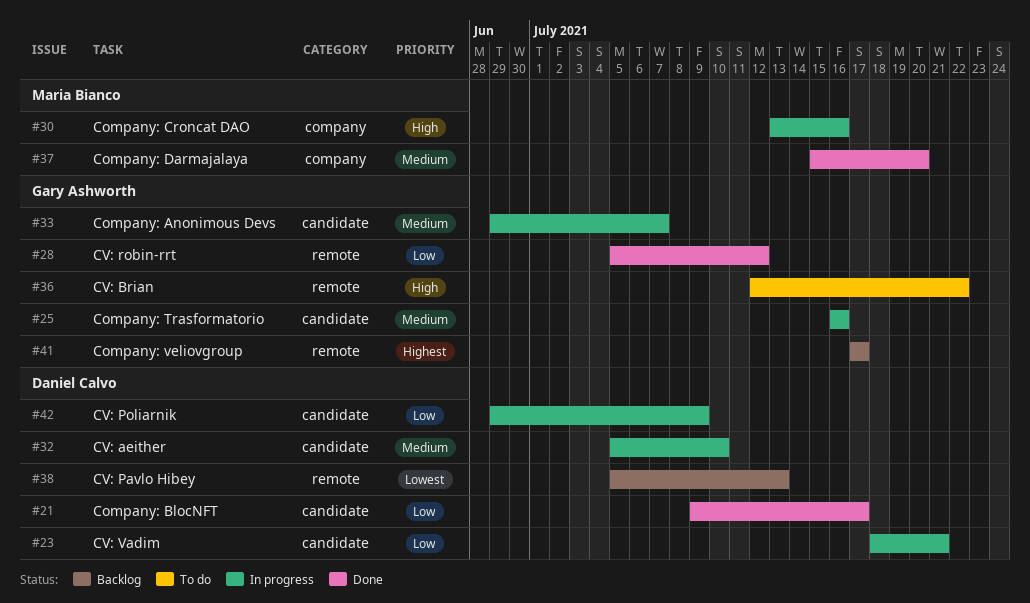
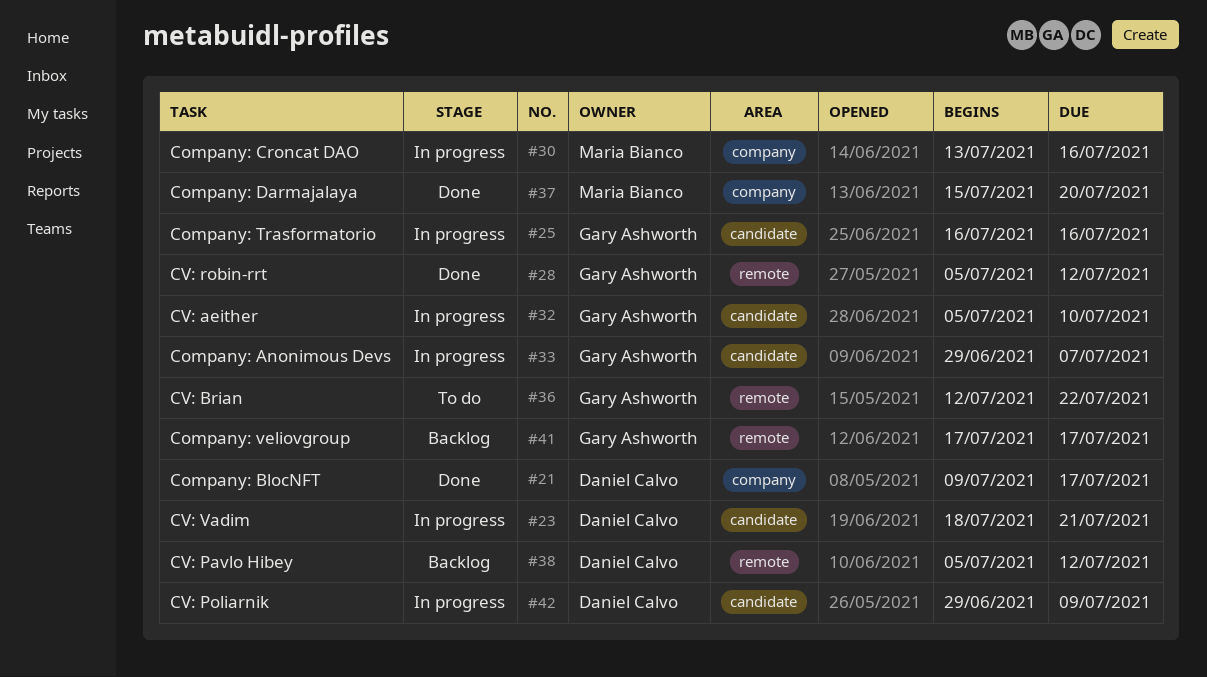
#21, label: candidate -> company
#32, owner: Daniel Calvo -> Gary Ashworth
#38, due: Jul 13 -> Jul 12

